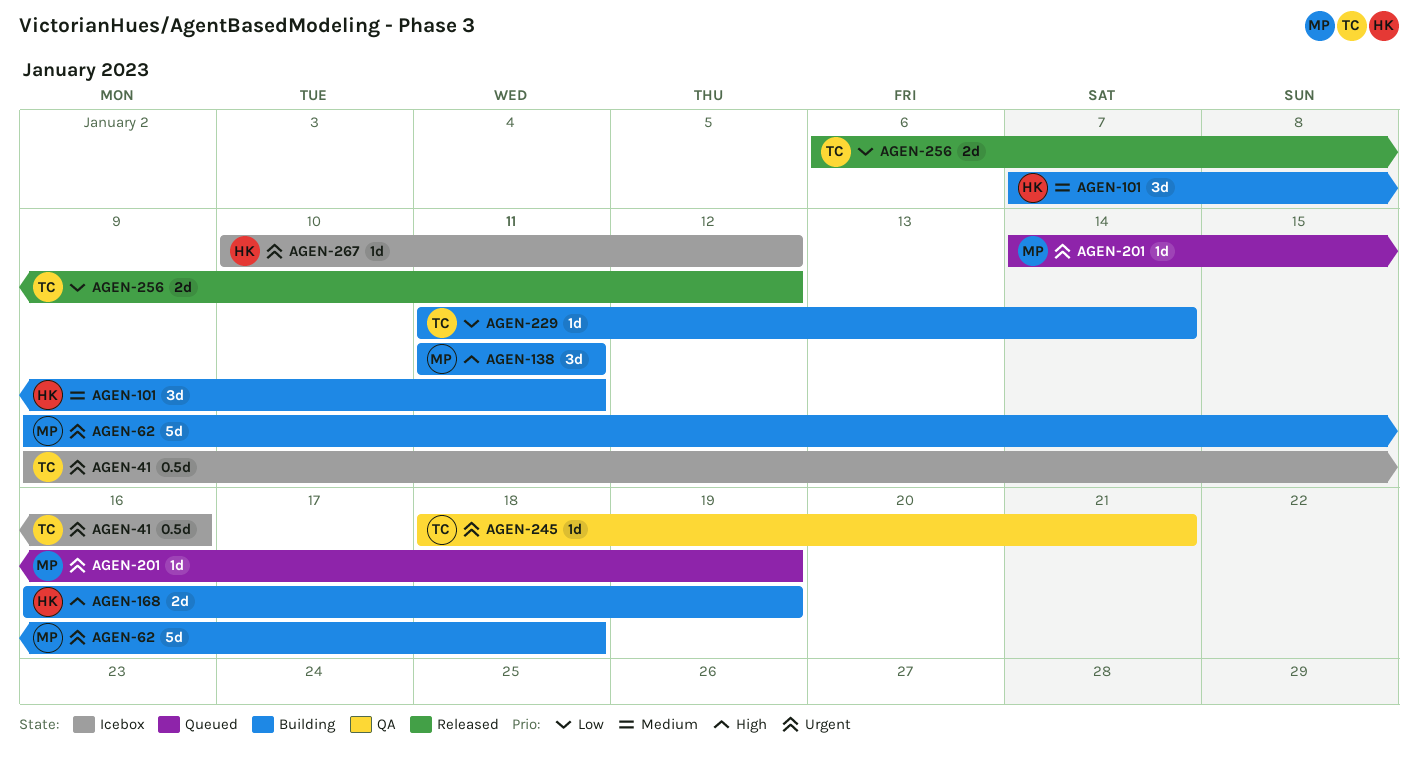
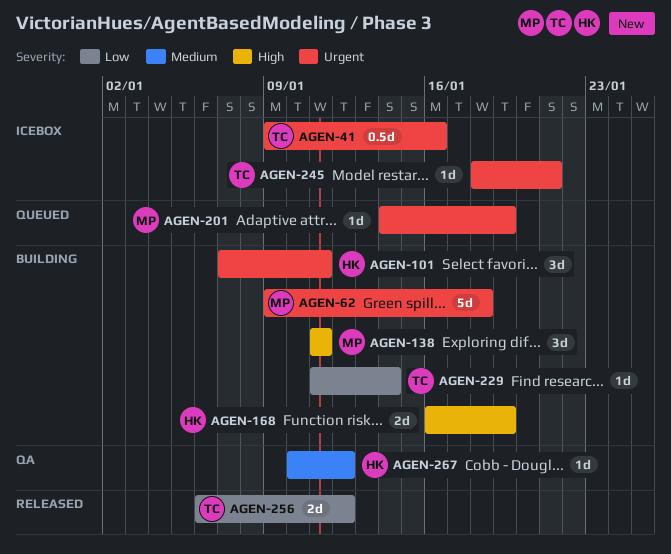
AGEN-101, priority: Medium -> Urgent
AGEN-245, status: QA -> Icebox
AGEN-267, status: Icebox -> QA
AGEN-267, priority: Urgent -> Medium

